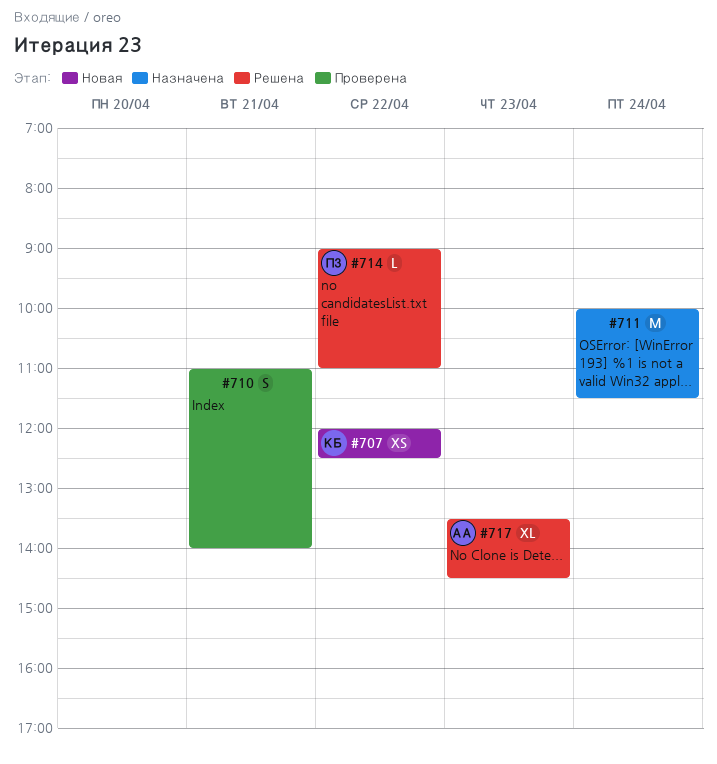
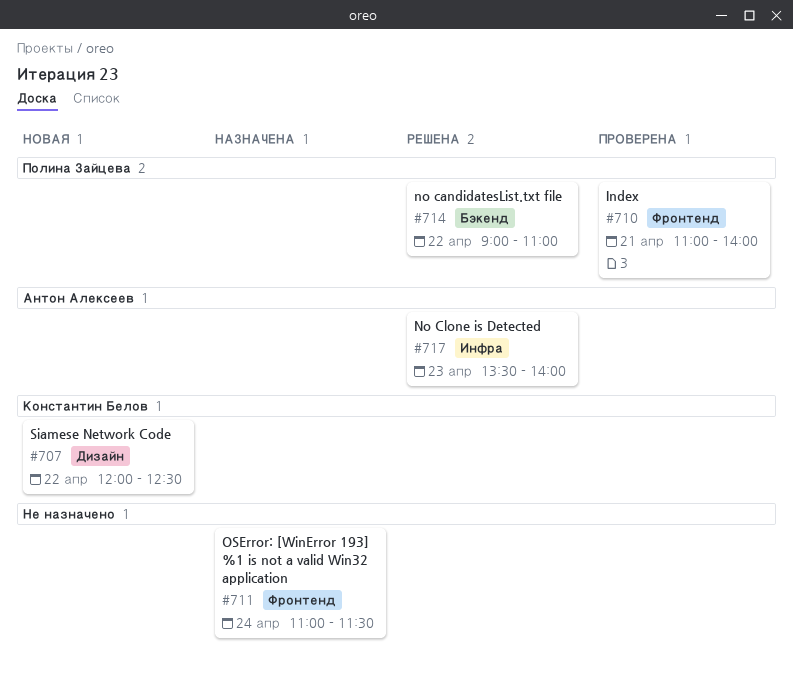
#710, owner: none -> Полина Зайцева
#711, begins: 10:00 -> 11:00
#717, ends: 14:30 -> 14:00

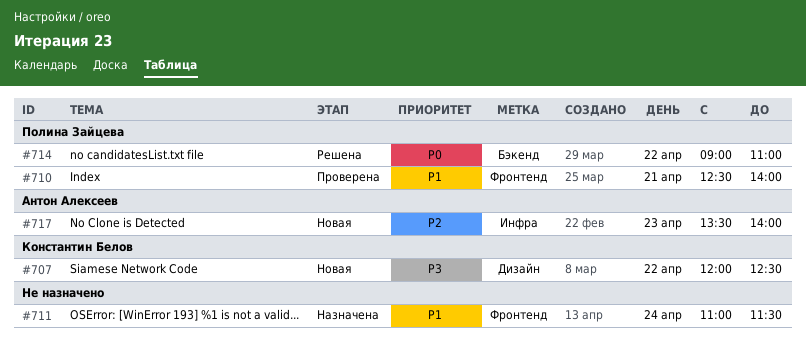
#710, begins: 11:00 -> 12:30
#717, status: Решена -> Новая

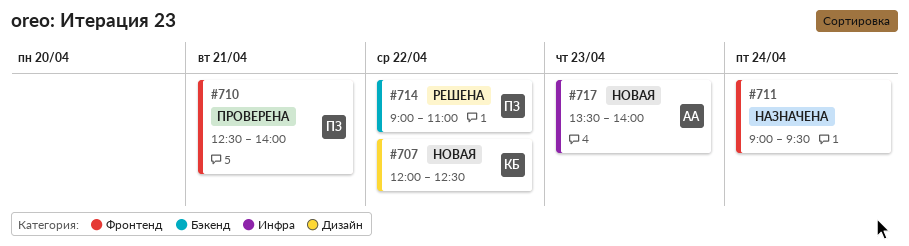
#711, begins: 11:00 -> 09:00
#711, ends: 11:30 -> 09:30

